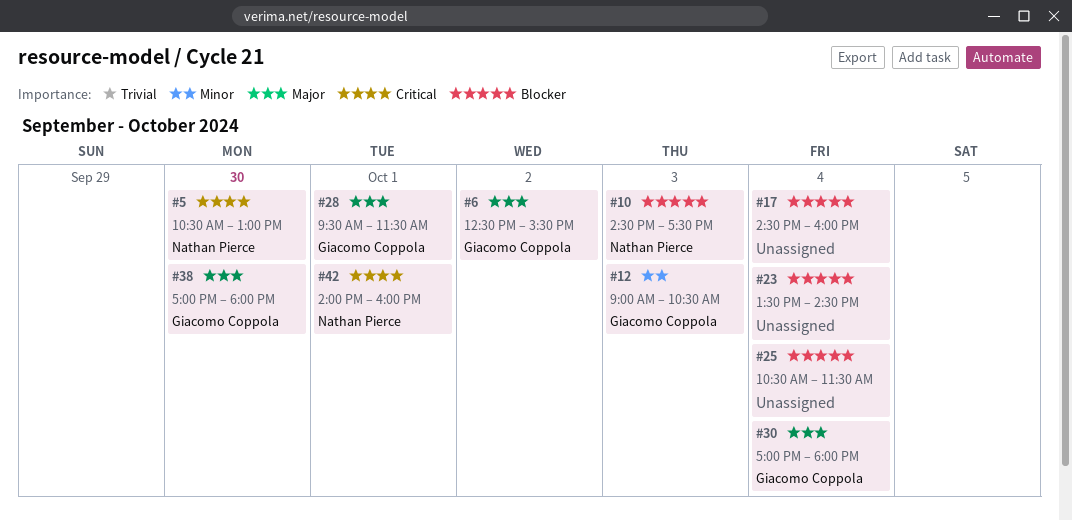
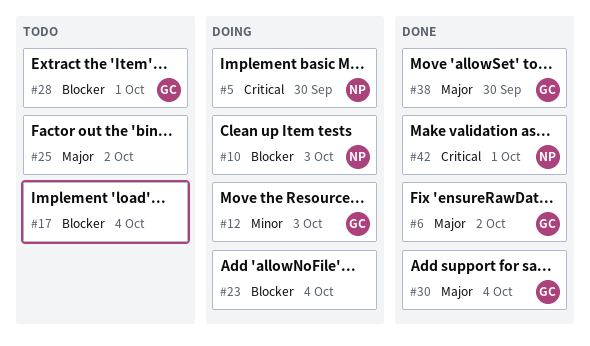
#25, priority: Blocker -> Major
#25, day: Oct 4 -> Oct 2
#28, priority: Major -> Blocker

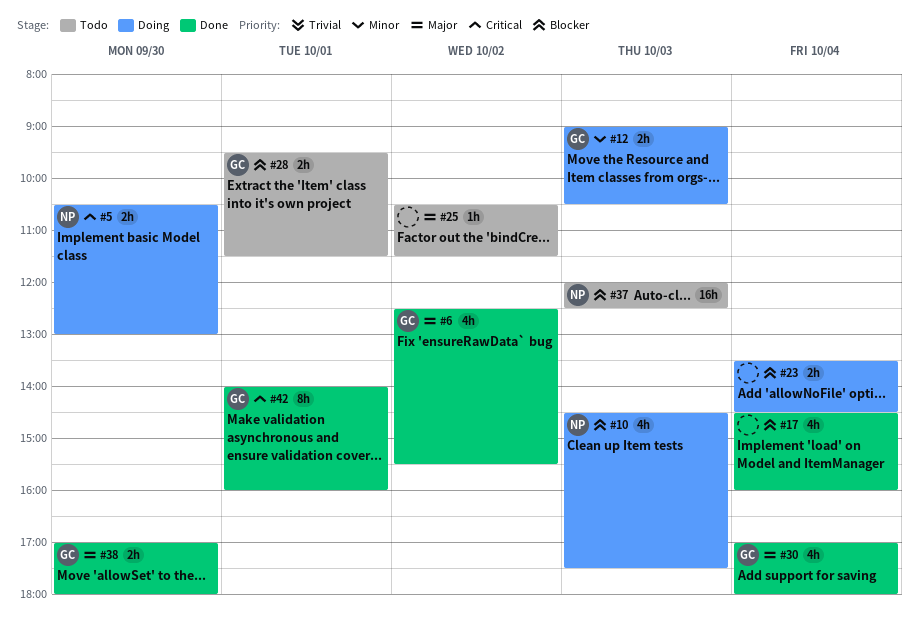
#17, status: Todo -> Done
#37: none -> present
#42, owner: NP -> GC

